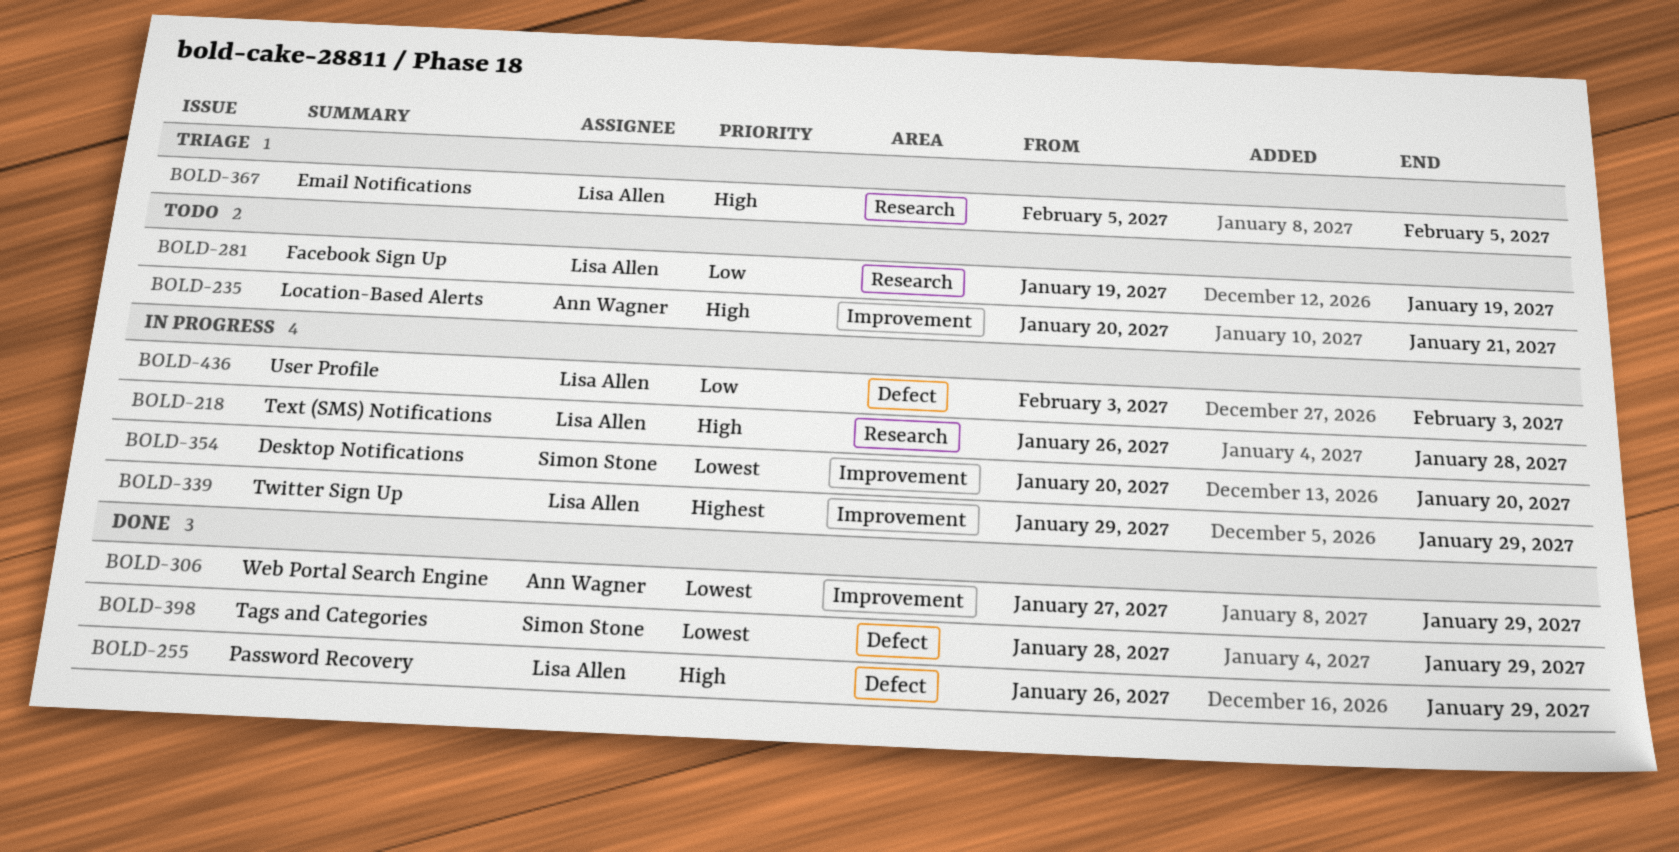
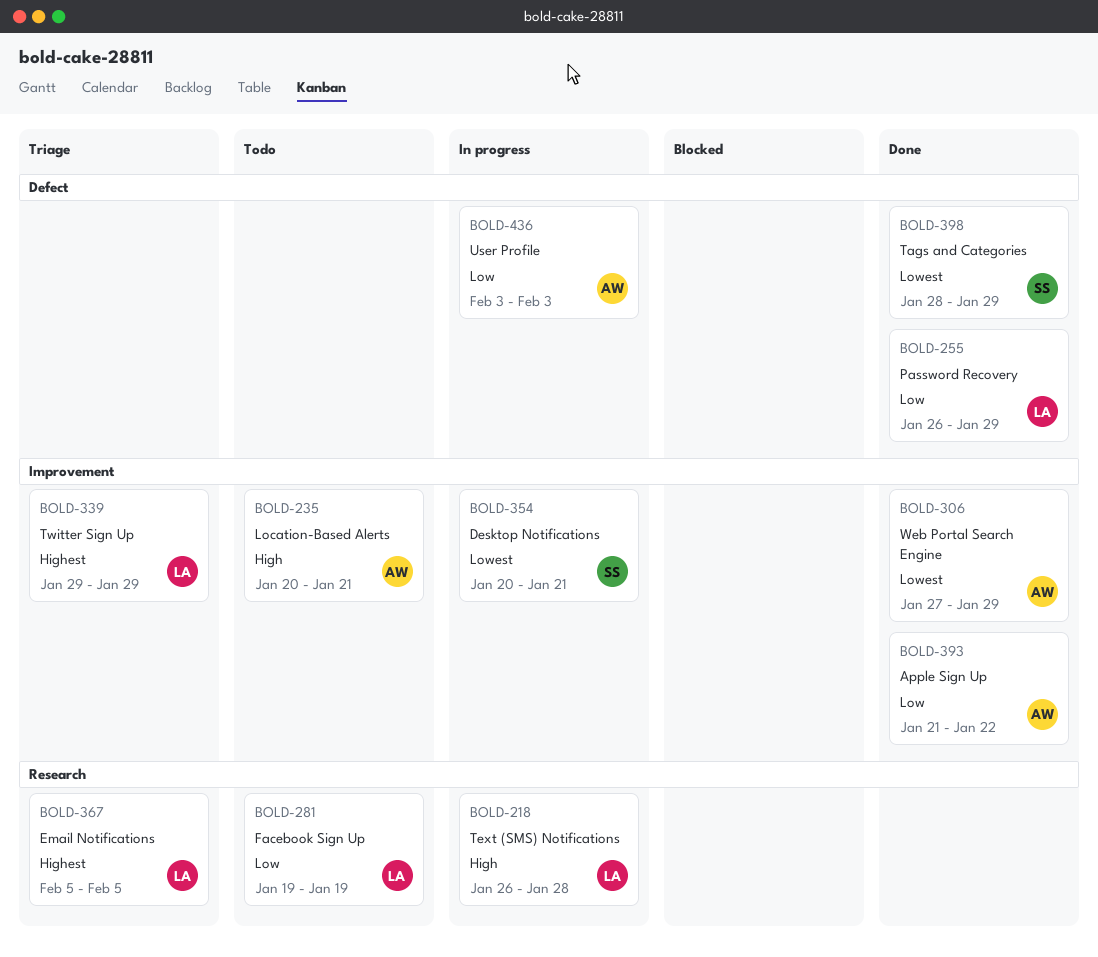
BOLD-255, priority: High -> Low
BOLD-339, status: In progress -> Triage
BOLD-354, due: Jan 20 -> Jan 21
BOLD-367, priority: High -> Highest
BOLD-393: none -> present
BOLD-436, owner: Lisa Allen -> Ann Wagner

